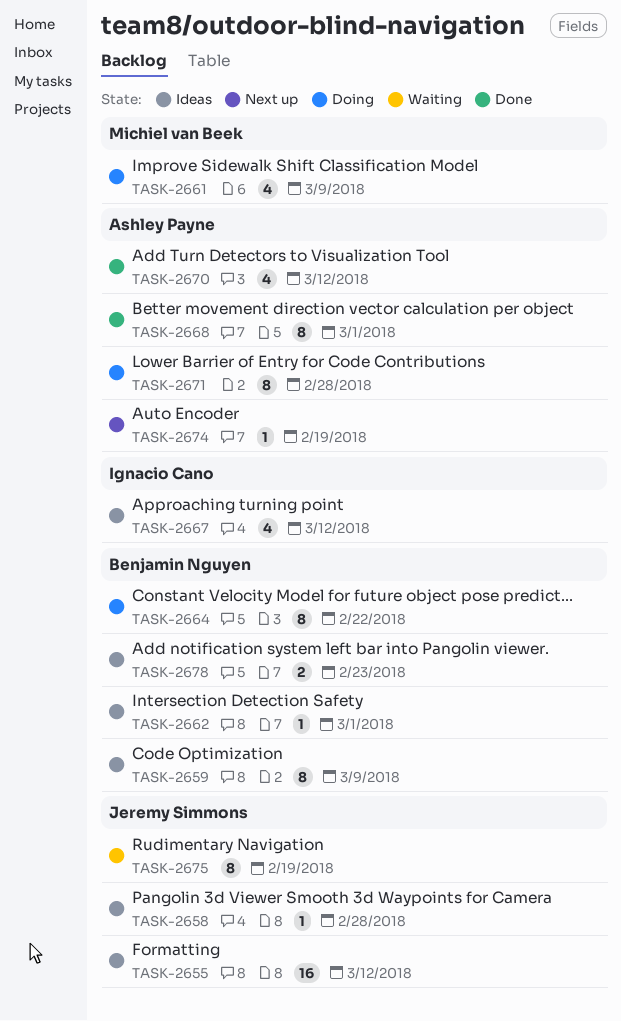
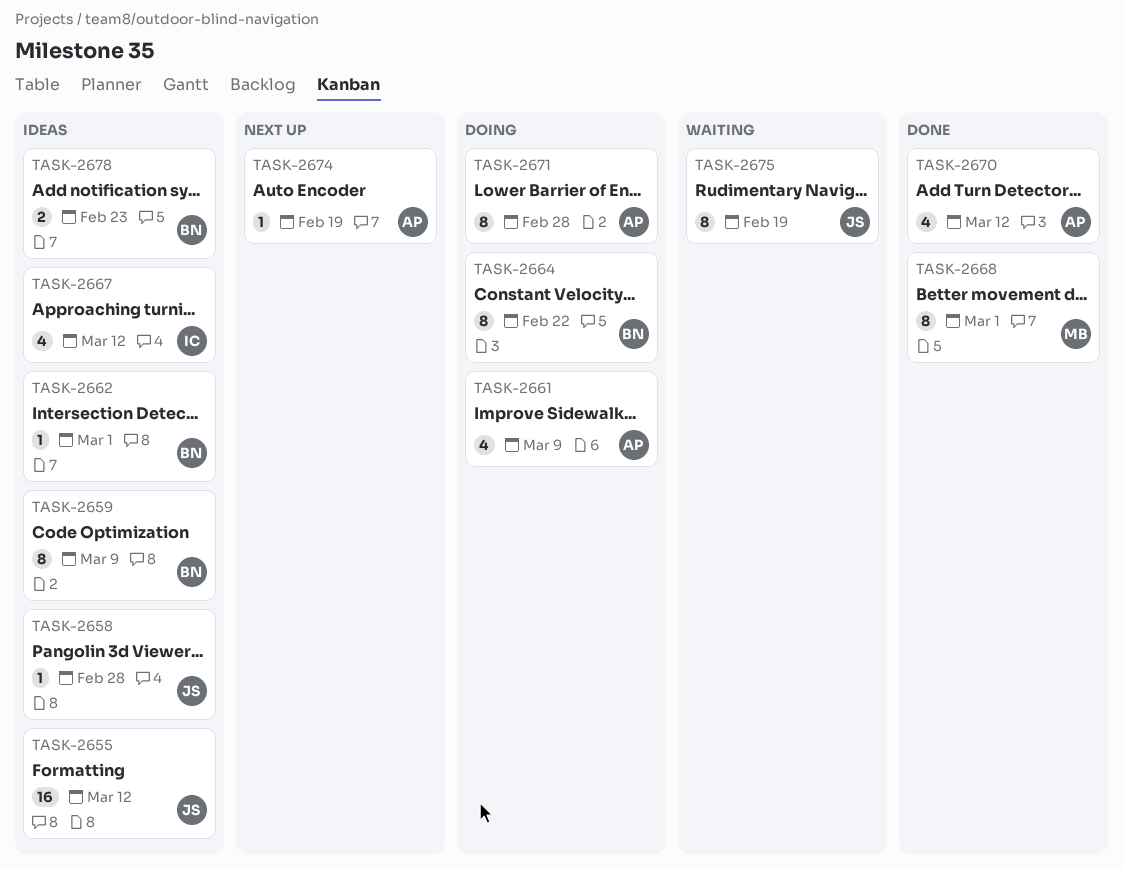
TASK-2661, owner: Michiel van Beek -> Ashley Payne
TASK-2668, owner: Ashley Payne -> Michiel van Beek

